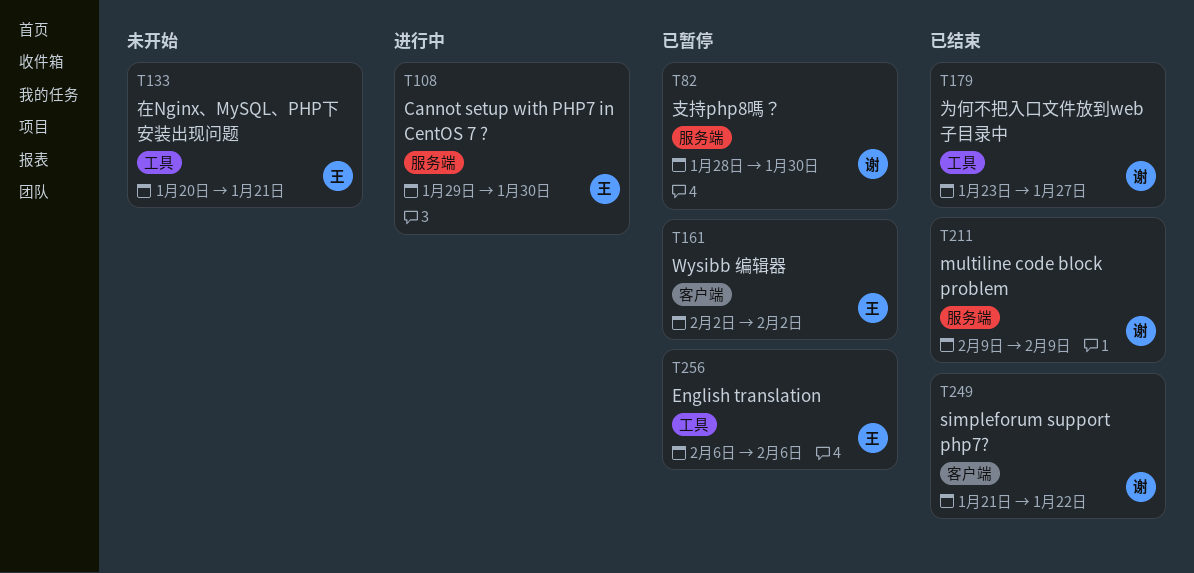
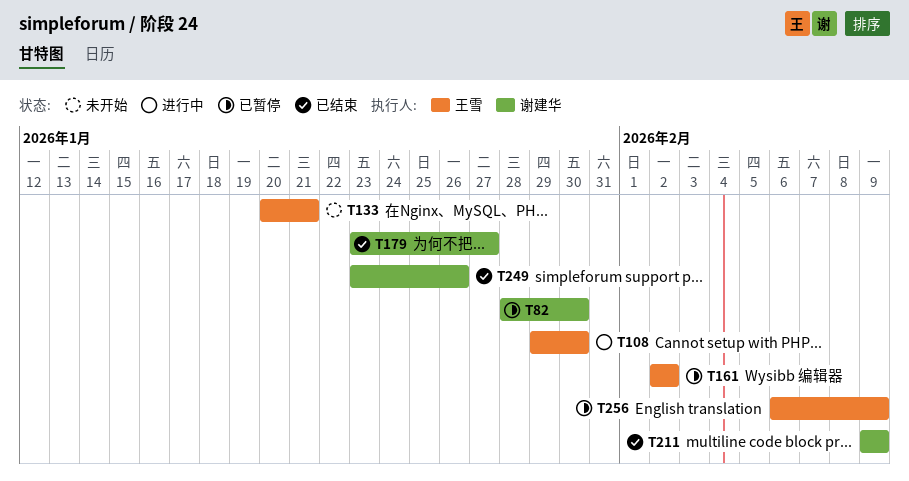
T249, start: Jan 21 -> Jan 23
T249, due: Jan 22 -> Jan 26
T256, due: Feb 6 -> Feb 9

